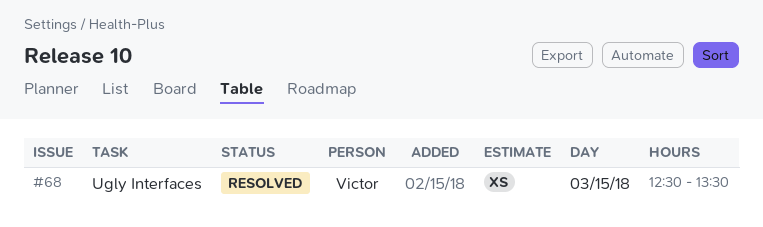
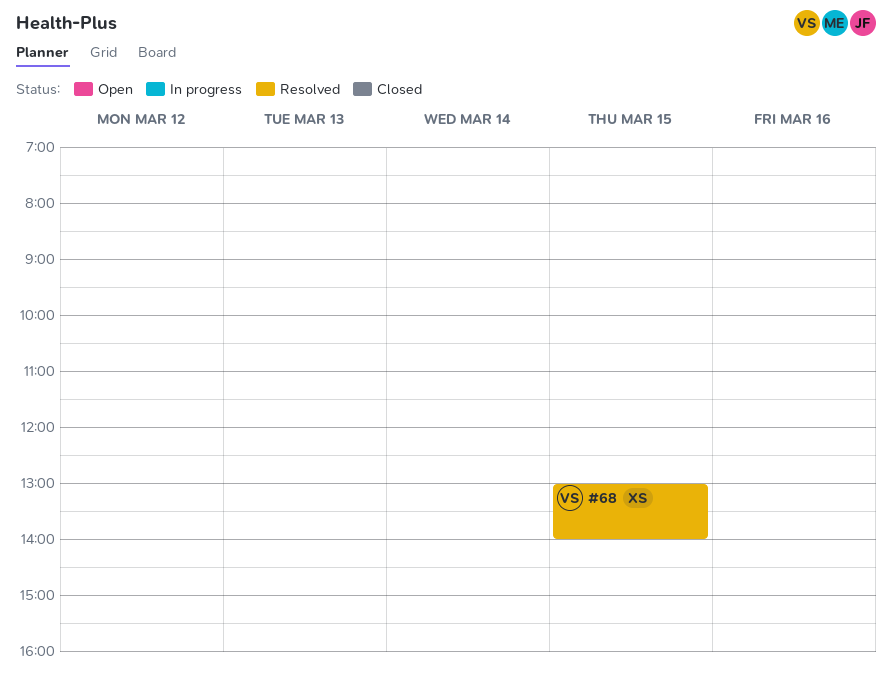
#68, begins: 12:30 -> 13:00
#68, ends: 13:30 -> 14:00

